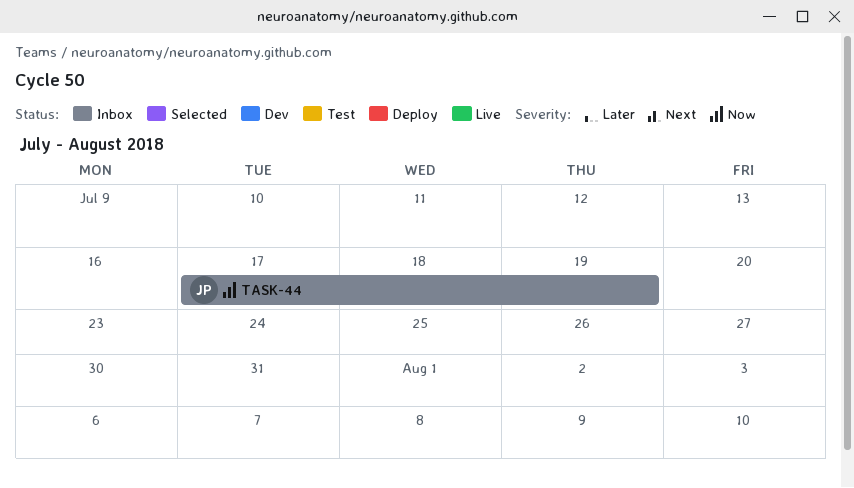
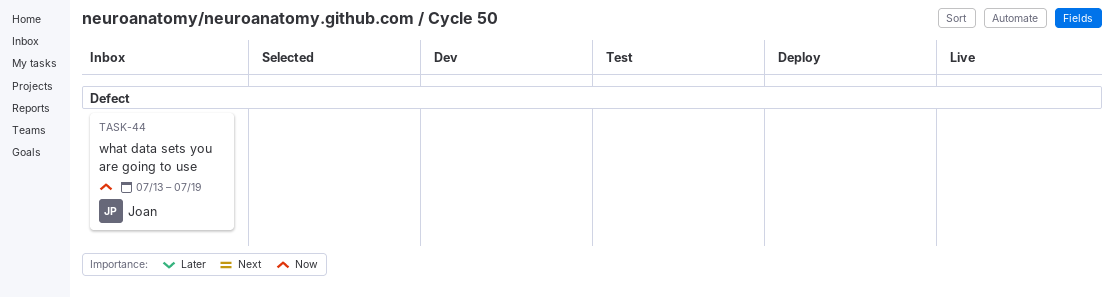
TASK-44, start: Jul 17 -> Jul 13

